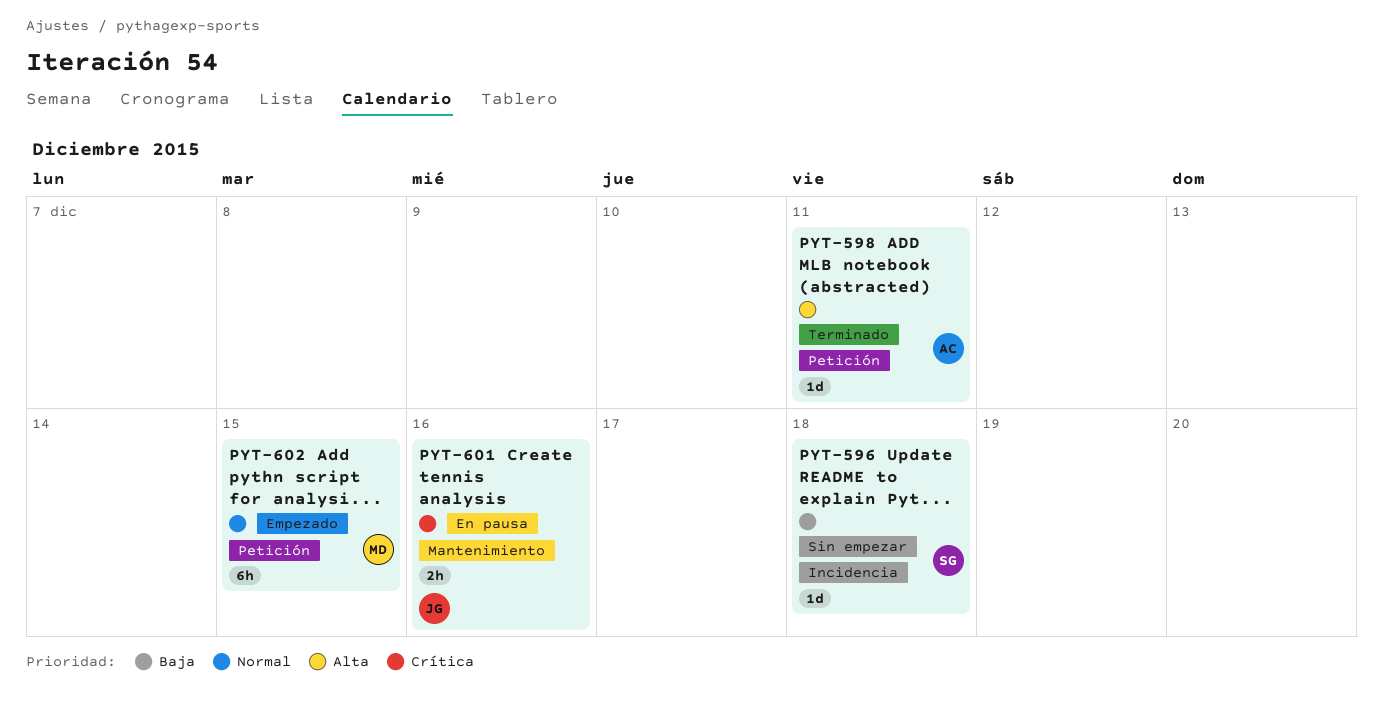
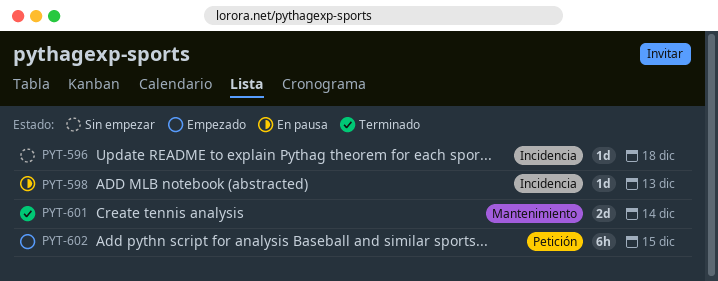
PYT-598, status: Terminado -> En pausa
PYT-598, label: Petición -> Incidencia
PYT-598, due: Dec 11 -> Dec 13
PYT-601, status: En pausa -> Terminado
PYT-601, estimate: 2h -> 2d
PYT-601, due: Dec 16 -> Dec 14

